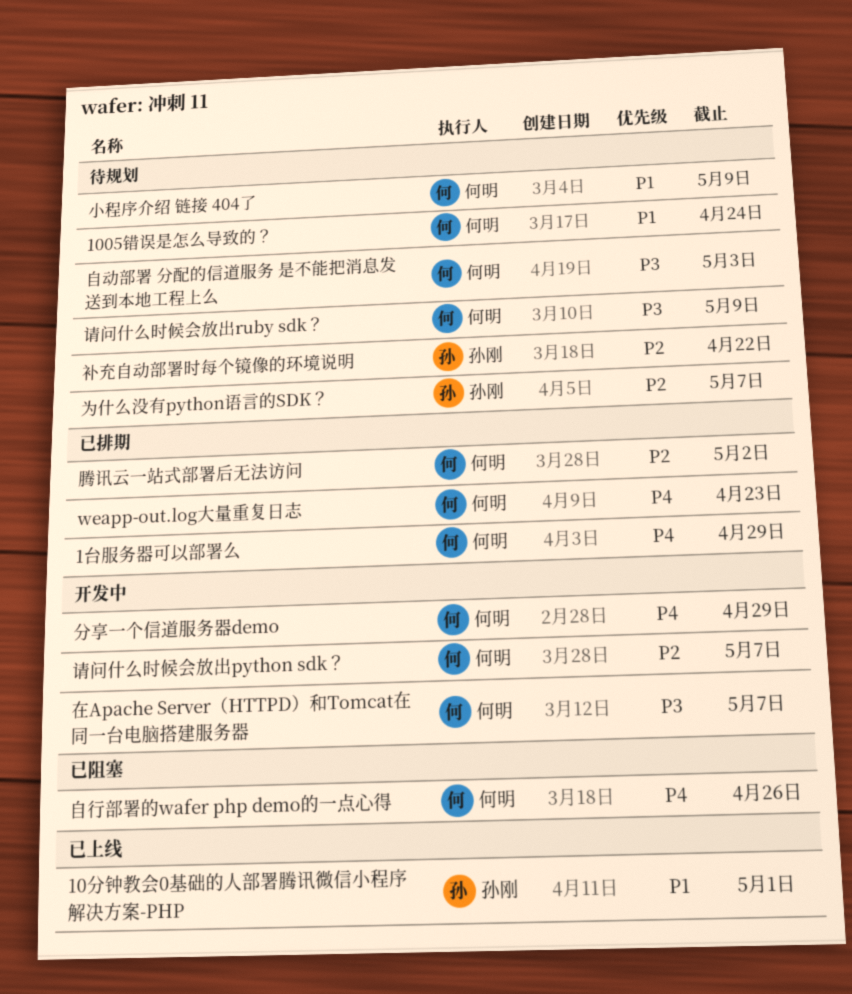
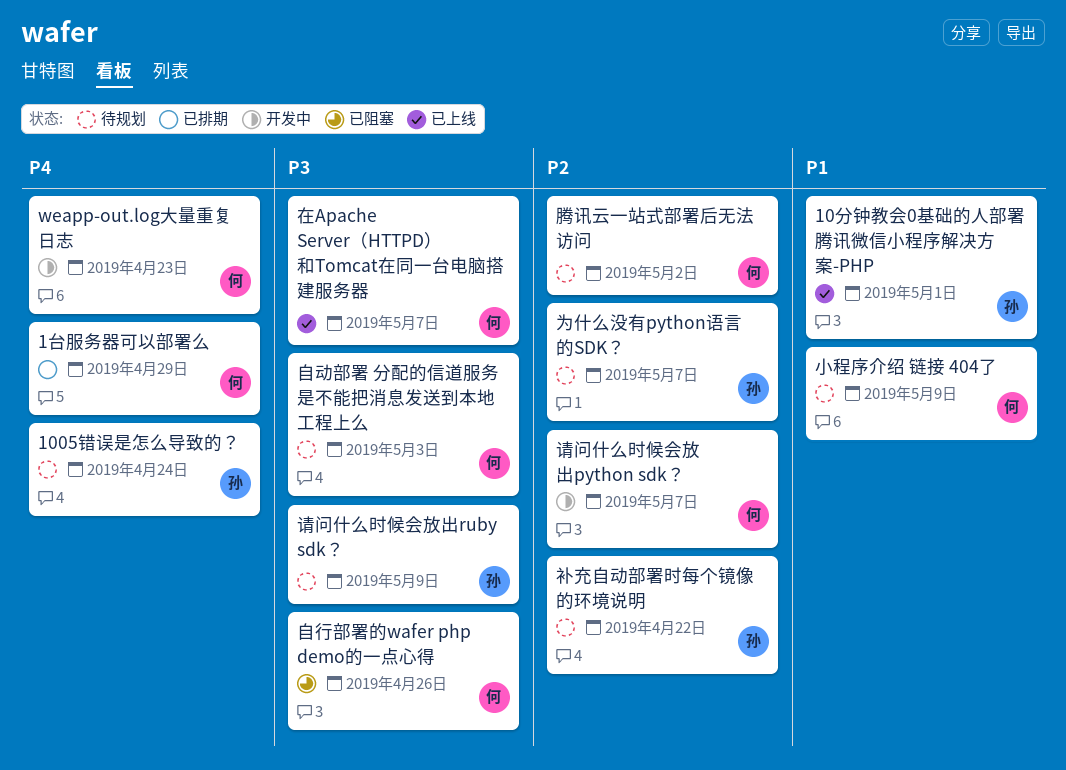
1005错误是怎么导致的？, owner: 何明 -> 孙刚
1005错误是怎么导致的？, priority: P1 -> P4
weapp-out.log大量重复日志, status: 已排期 -> 开发中
分享一个信道服务器demo: present -> none
在Apache Server（HTTPD）和Tomcat在同一台电脑搭建服务器, status: 开发中 -> 已上线
腾讯云一站式部署后无法访问, status: 已排期 -> 待规划
自行部署的wafer php demo的一点心得, priority: P4 -> P3
请问什么时候会放出ruby sdk？, owner: 何明 -> 孙刚

